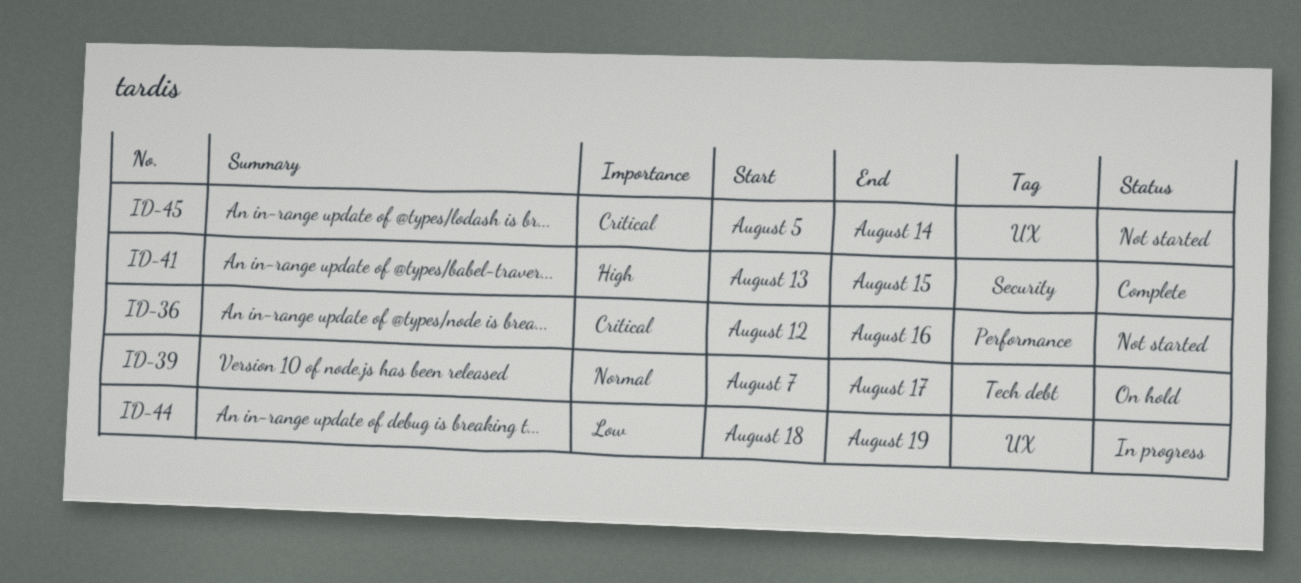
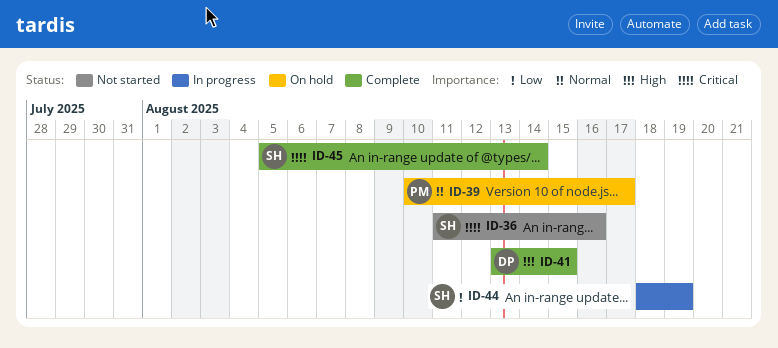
ID-36, start: Aug 12 -> Aug 11
ID-39, start: Aug 7 -> Aug 10
ID-45, status: Not started -> Complete

